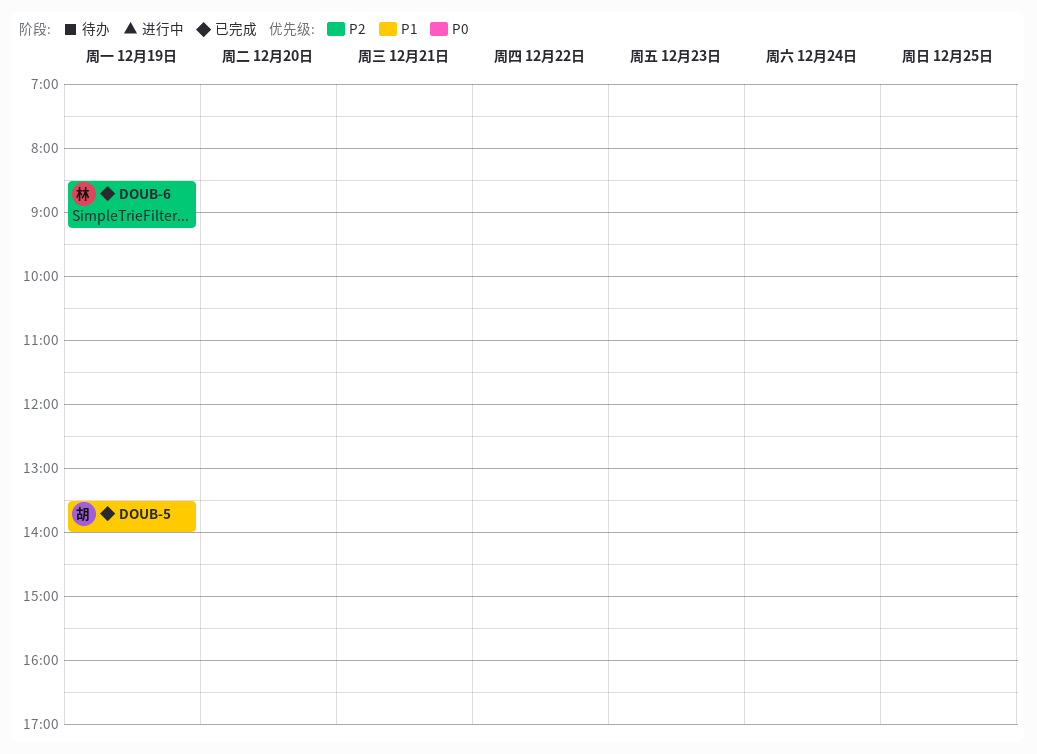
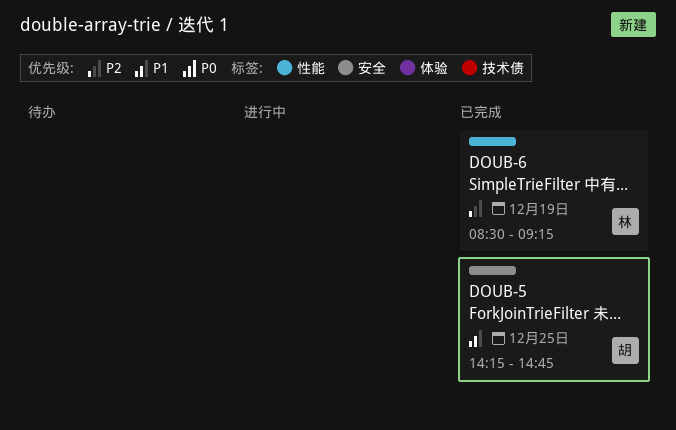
DOUB-5, day: Dec 19 -> Dec 25
DOUB-5, begins: 13:30 -> 14:15
DOUB-5, ends: 14:00 -> 14:45

